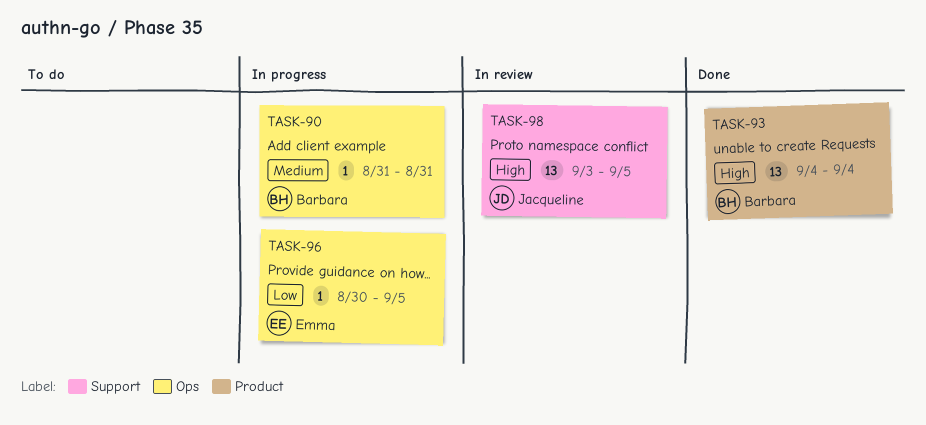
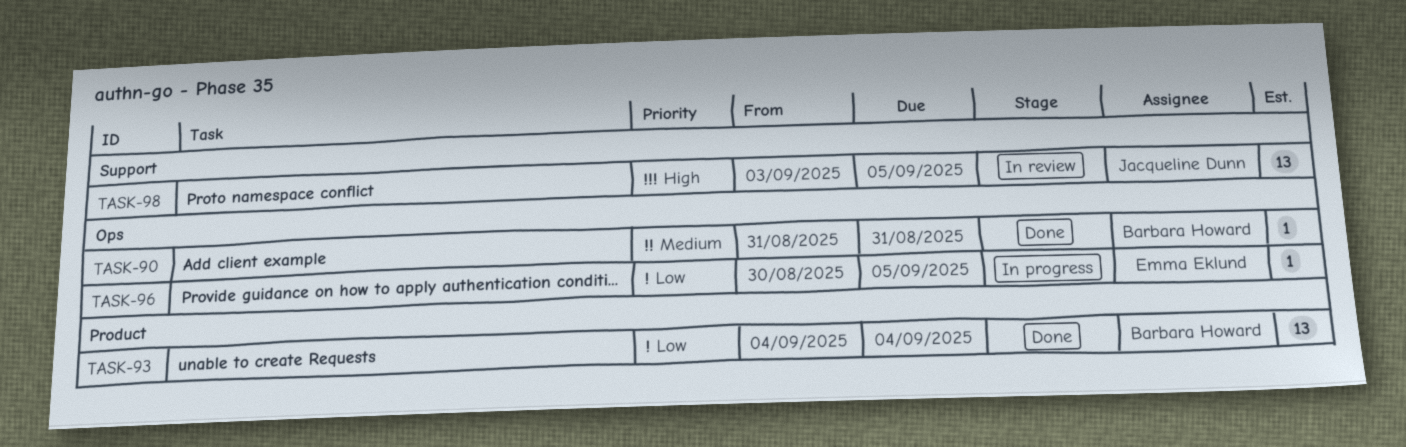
TASK-90, status: In progress -> Done
TASK-93, priority: High -> Low

